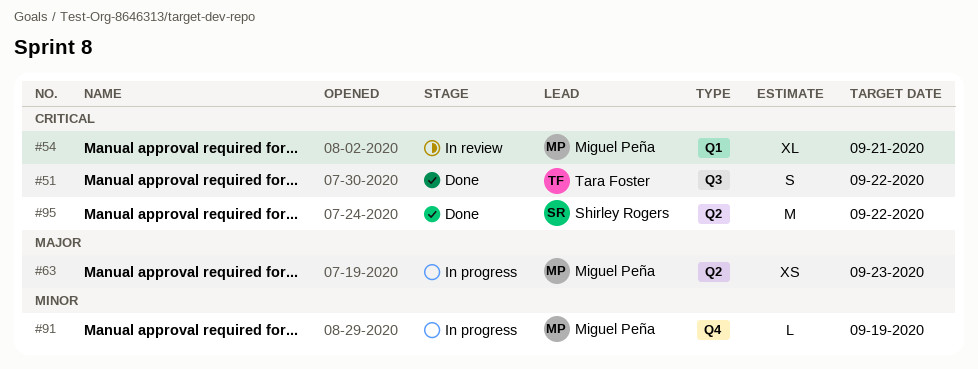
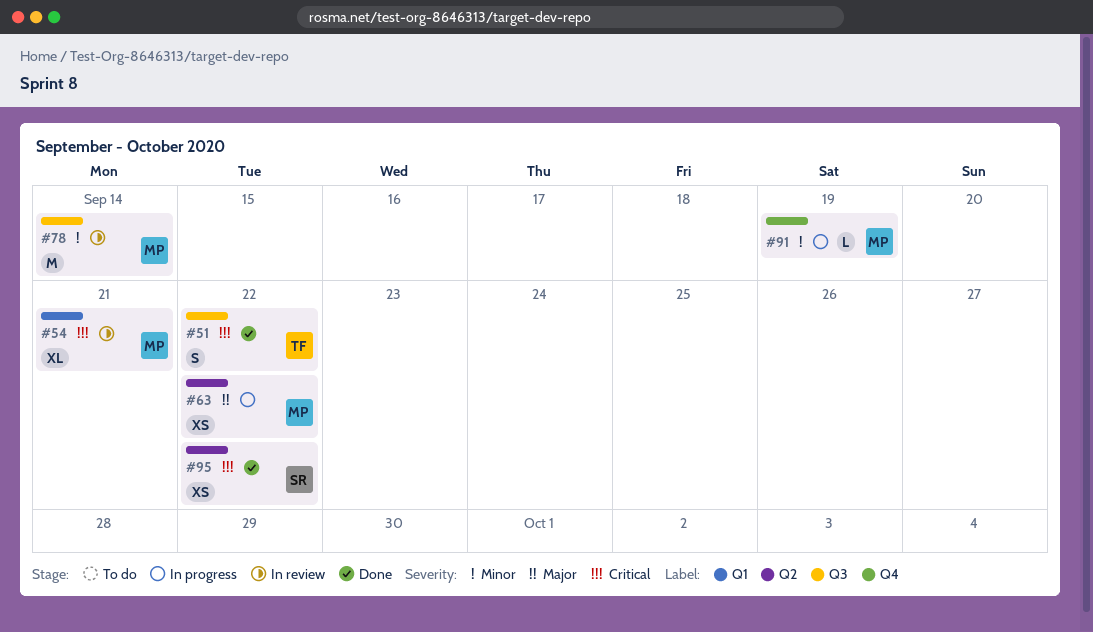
#63, due: Sep 23 -> Sep 22
#78: none -> present
#95, estimate: M -> XS

